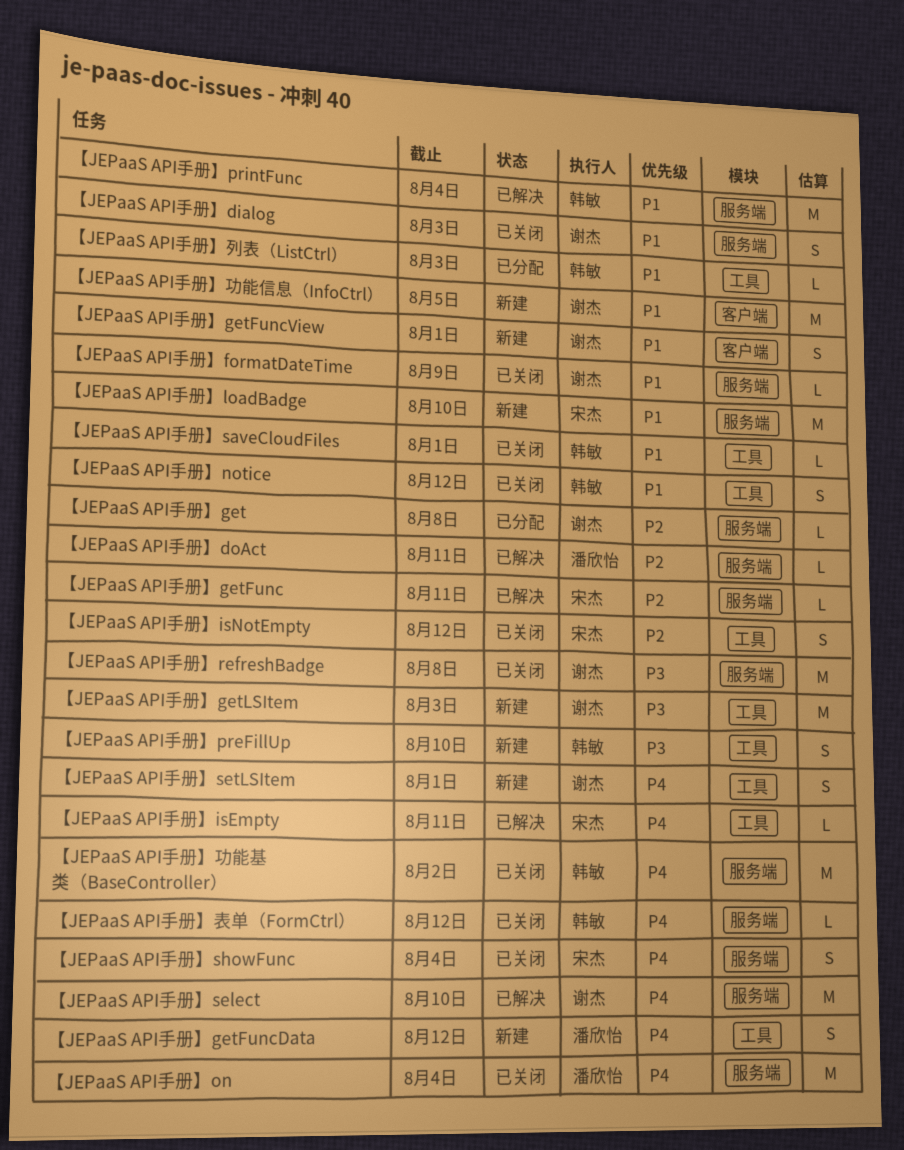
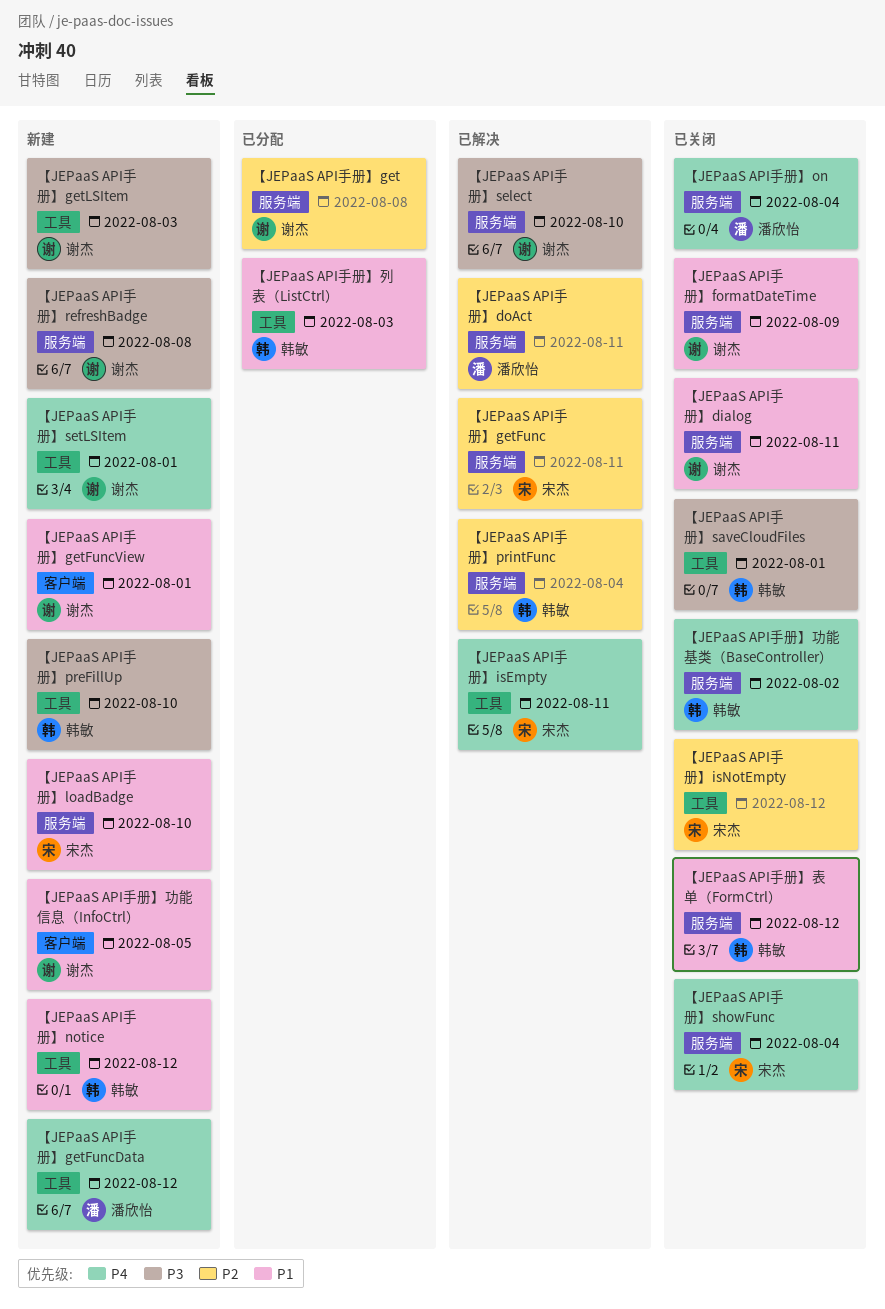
【JEPaaS API手册】dialog, due: Aug 3 -> Aug 11
【JEPaaS API手册】notice, status: 已关闭 -> 新建
【JEPaaS API手册】printFunc, priority: P1 -> P2
【JEPaaS API手册】refreshBadge, status: 已关闭 -> 新建
【JEPaaS API手册】saveCloudFiles, priority: P1 -> P3
【JEPaaS API手册】select, priority: P4 -> P3
【JEPaaS API手册】表单（FormCtrl）, priority: P4 -> P1

